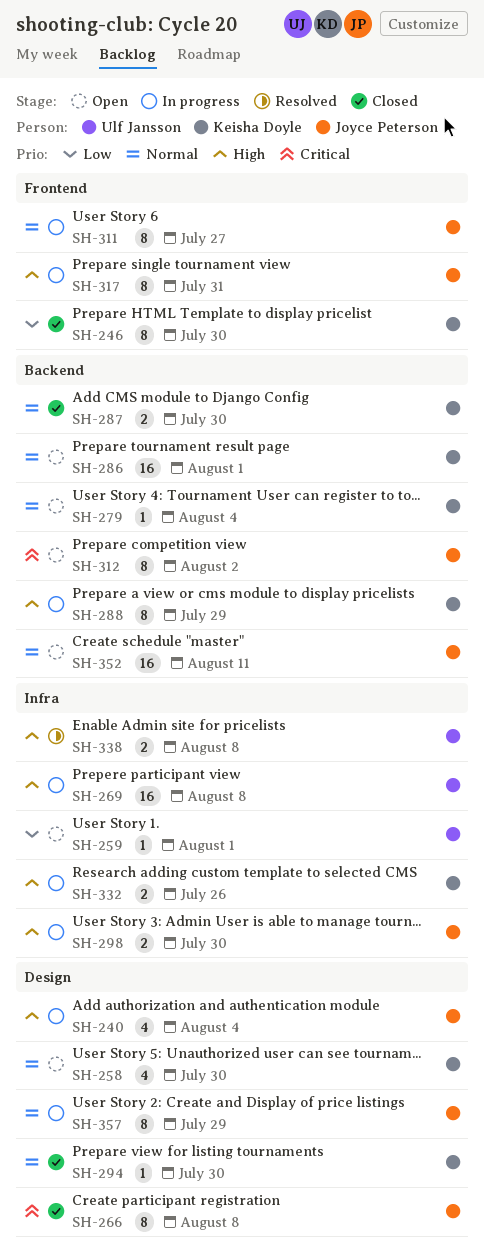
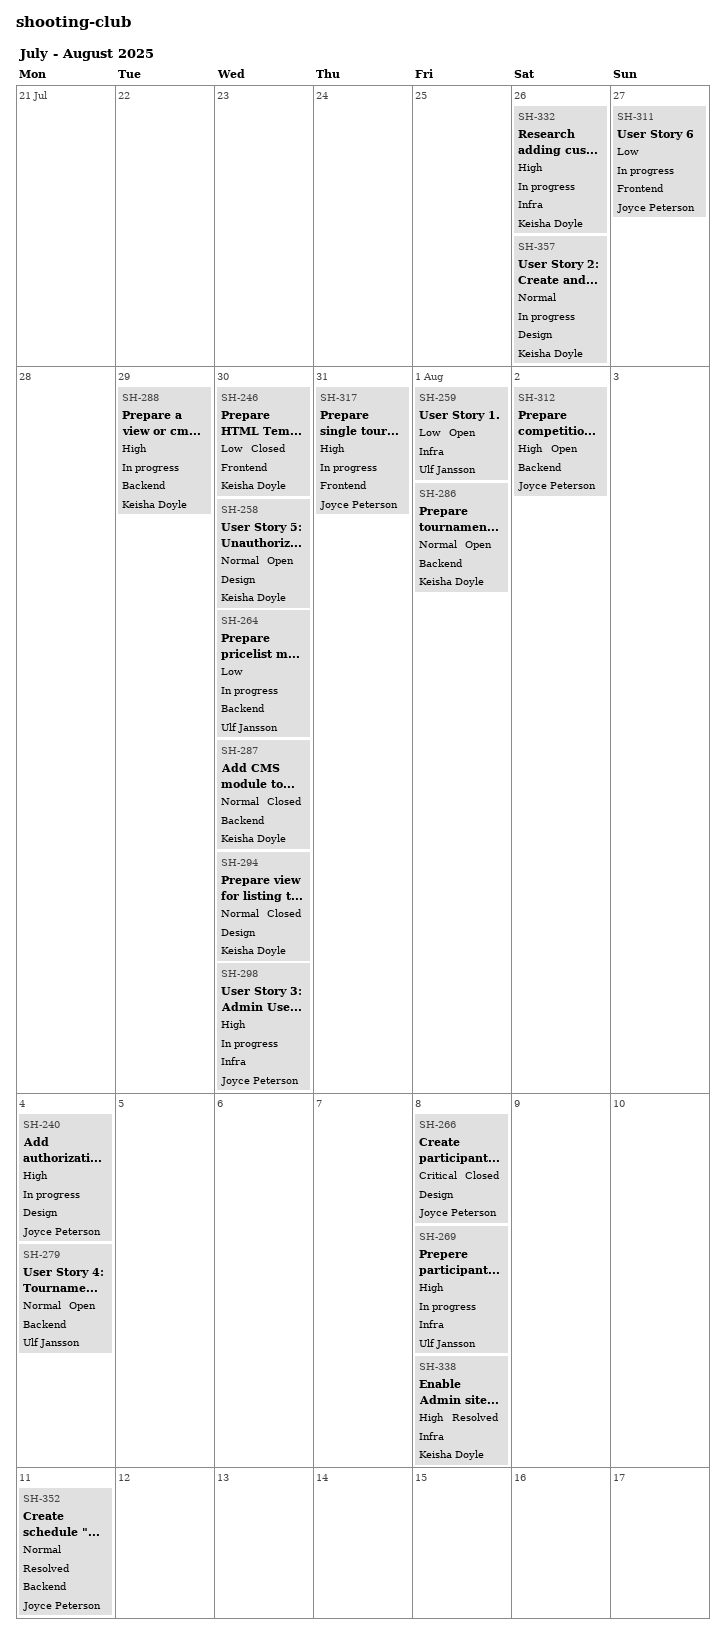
SH-264: none -> present
SH-279, owner: Keisha Doyle -> Ulf Jansson
SH-311, priority: Normal -> Low
SH-312, priority: Critical -> High
SH-338, owner: Ulf Jansson -> Keisha Doyle
SH-352, status: Open -> Resolved
SH-357, owner: Joyce Peterson -> Keisha Doyle
SH-357, due: Jul 29 -> Jul 26

